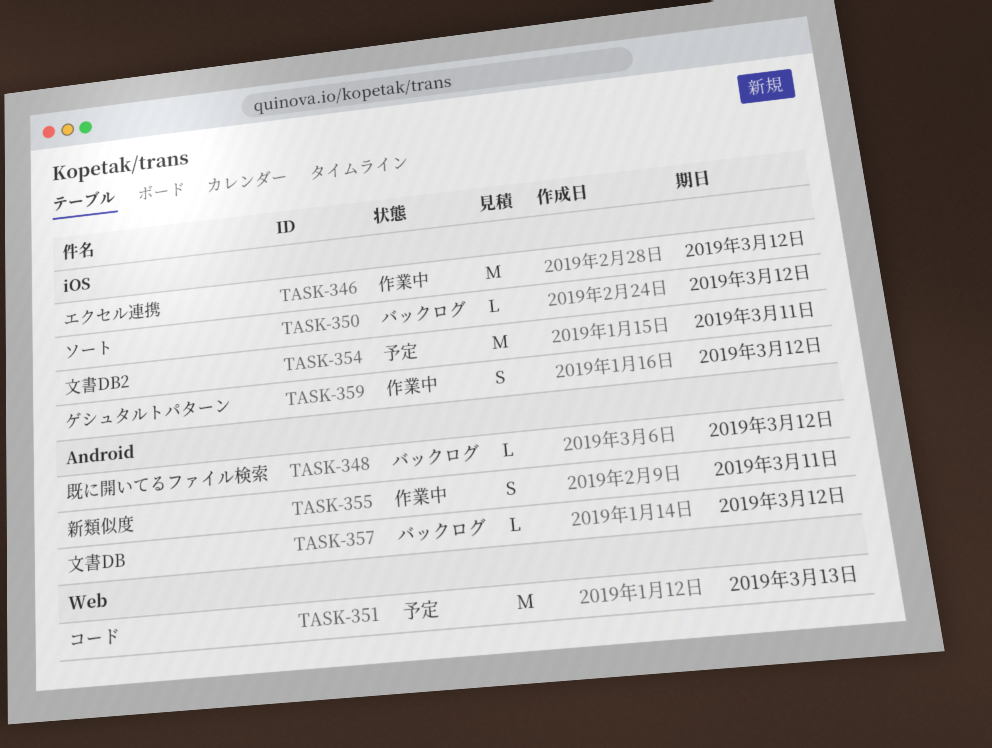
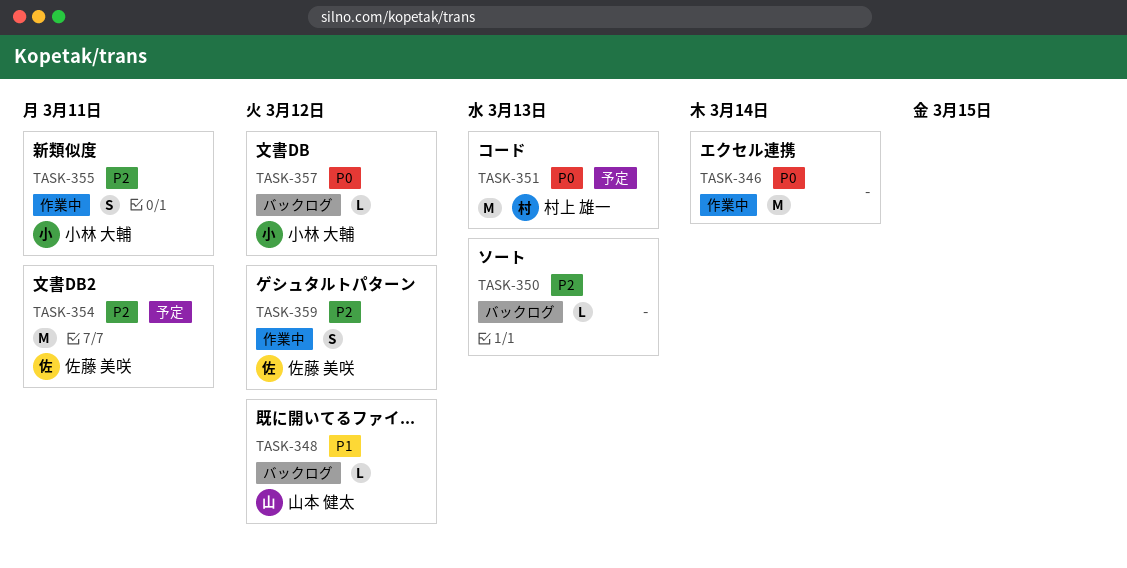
TASK-346, due: Mar 12 -> Mar 14
TASK-350, due: Mar 12 -> Mar 13

